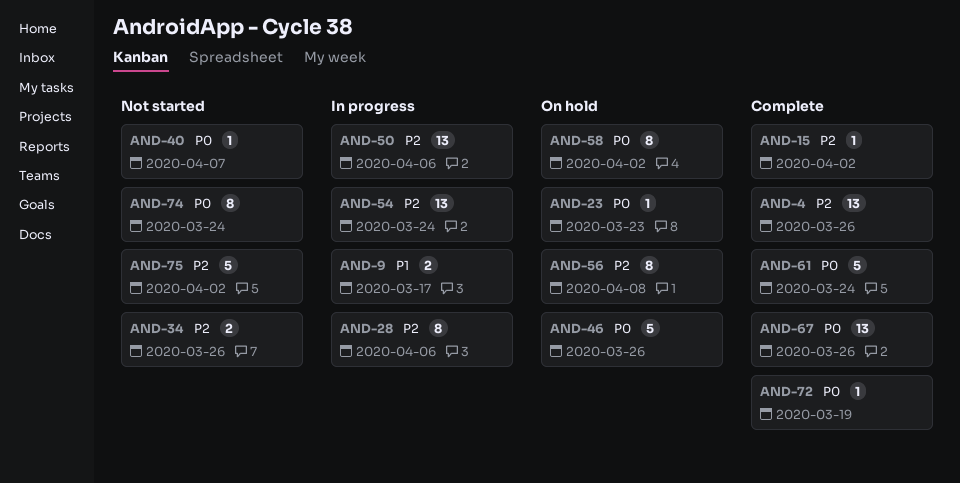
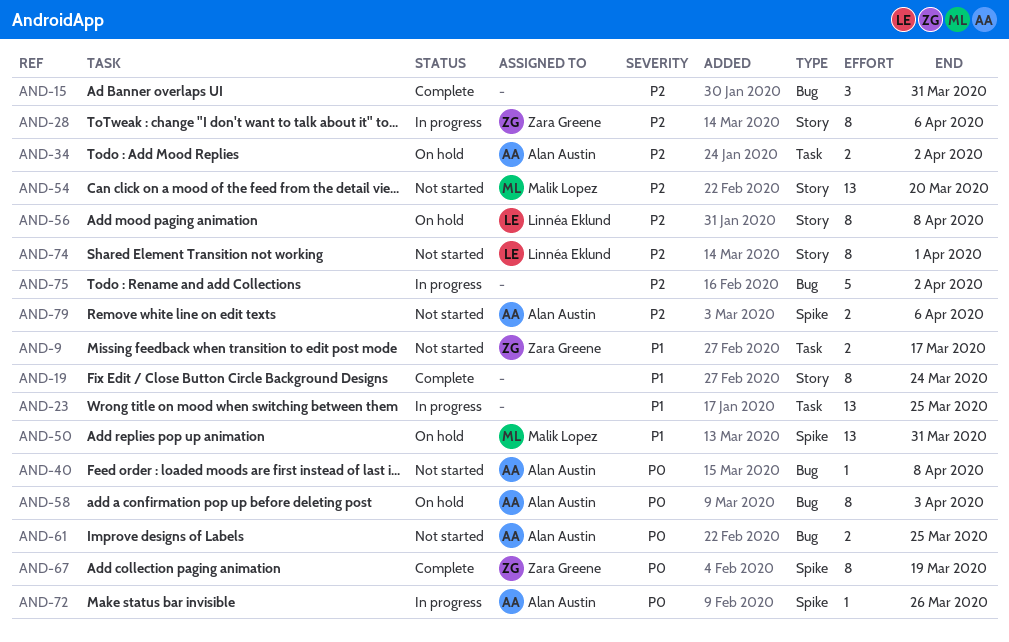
AND-4: present -> none
AND-9, status: In progress -> Not started
AND-15, estimate: 1 -> 3
AND-15, due: Apr 2 -> Mar 31
AND-19: none -> present
AND-23, status: On hold -> In progress
AND-23, priority: P0 -> P1
AND-23, estimate: 1 -> 13
AND-23, due: Mar 23 -> Mar 25
AND-34, status: Not started -> On hold
AND-34, due: Mar 26 -> Apr 2
AND-40, due: Apr 7 -> Apr 8
AND-46: present -> none
AND-50, status: In progress -> On hold
AND-50, priority: P2 -> P1
AND-50, due: Apr 6 -> Mar 31
AND-54, status: In progress -> Not started
AND-54, due: Mar 24 -> Mar 20
AND-58, due: Apr 2 -> Apr 3
AND-61, status: Complete -> Not started
AND-61, estimate: 5 -> 2
AND-61, due: Mar 24 -> Mar 25
AND-67, estimate: 13 -> 8
AND-67, due: Mar 26 -> Mar 19
AND-72, status: Complete -> In progress
AND-72, due: Mar 19 -> Mar 26
AND-74, priority: P0 -> P2
AND-74, due: Mar 24 -> Apr 1
AND-75, status: Not started -> In progress
AND-79: none -> present

